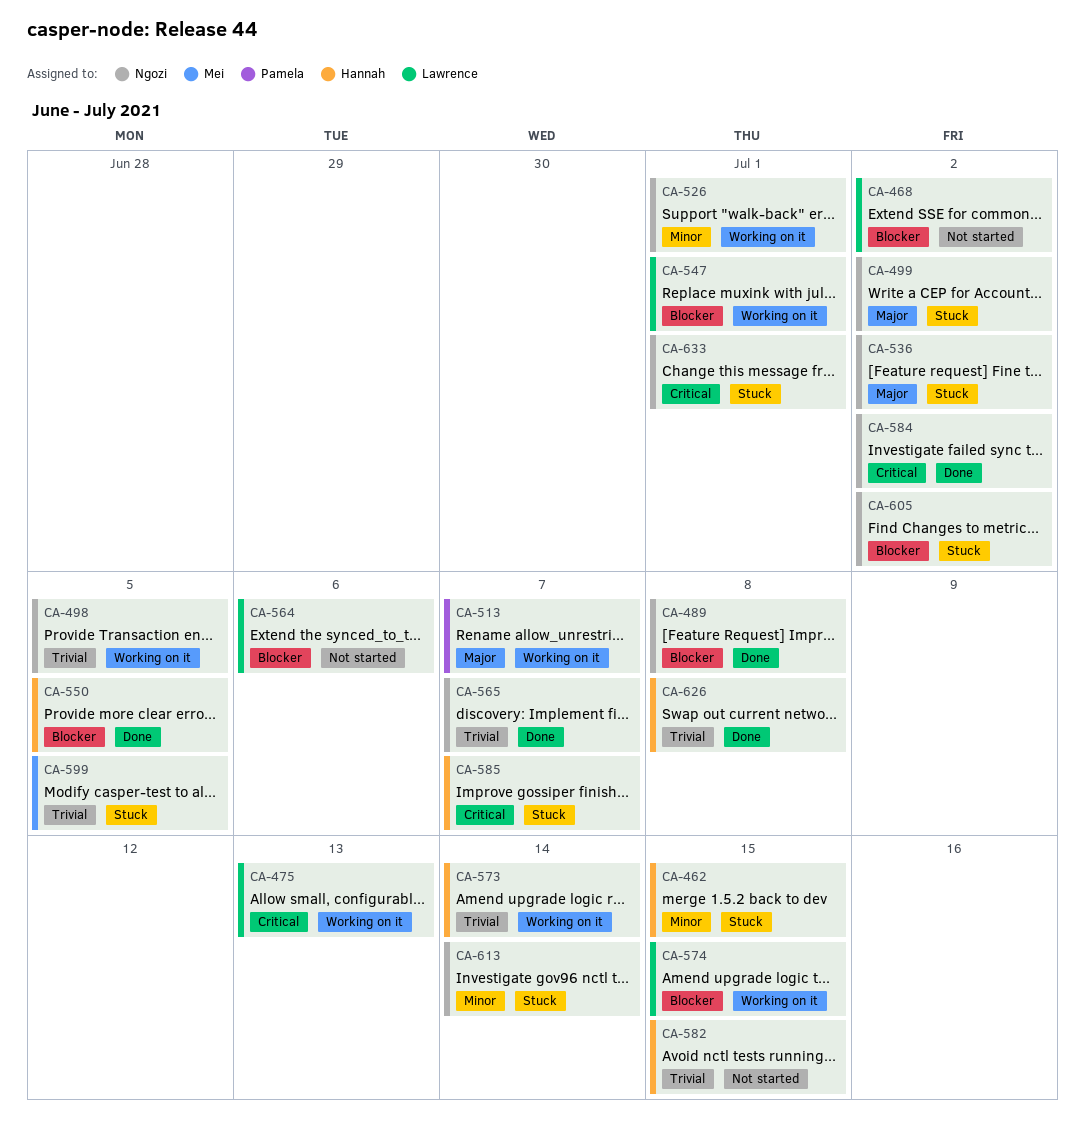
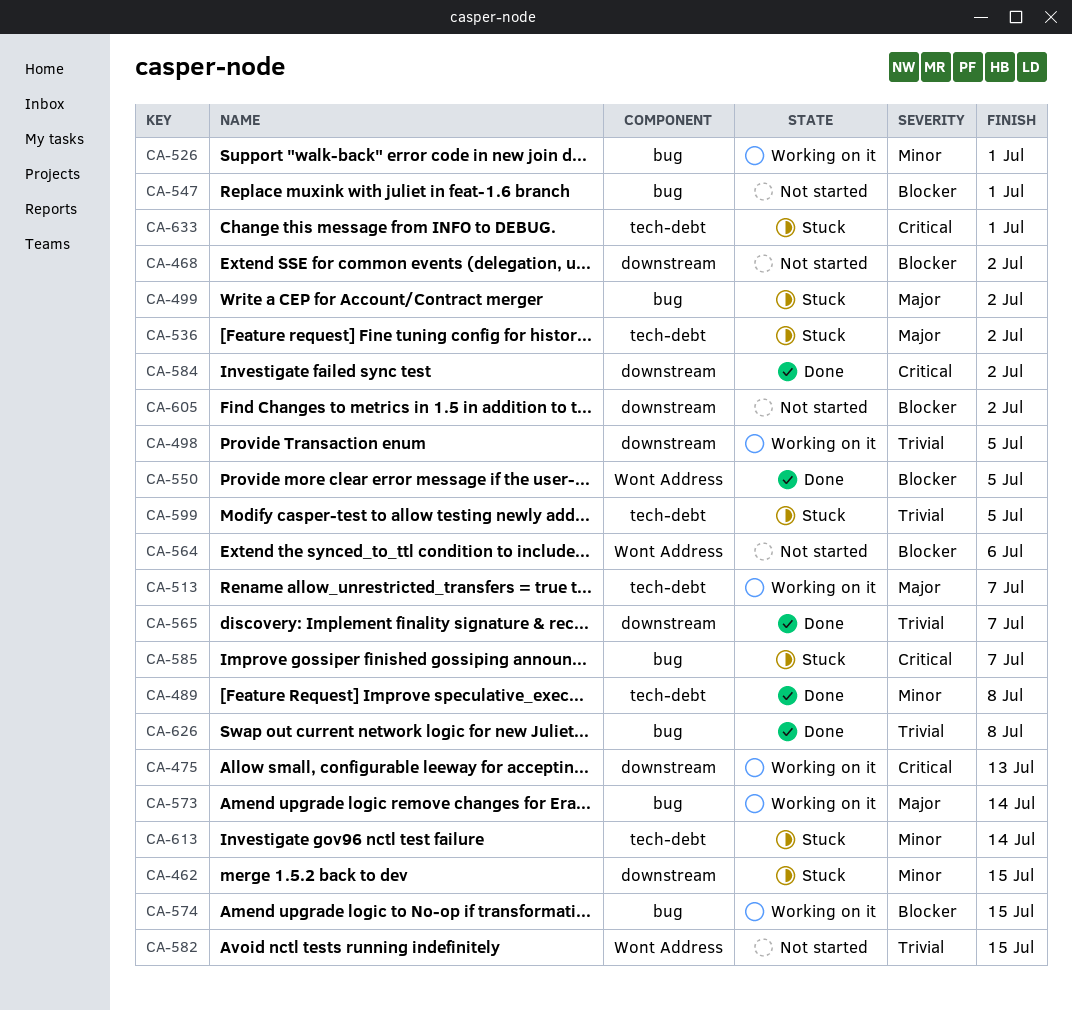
CA-489, priority: Blocker -> Minor
CA-547, status: Working on it -> Not started
CA-573, priority: Trivial -> Major
CA-605, status: Stuck -> Not started

